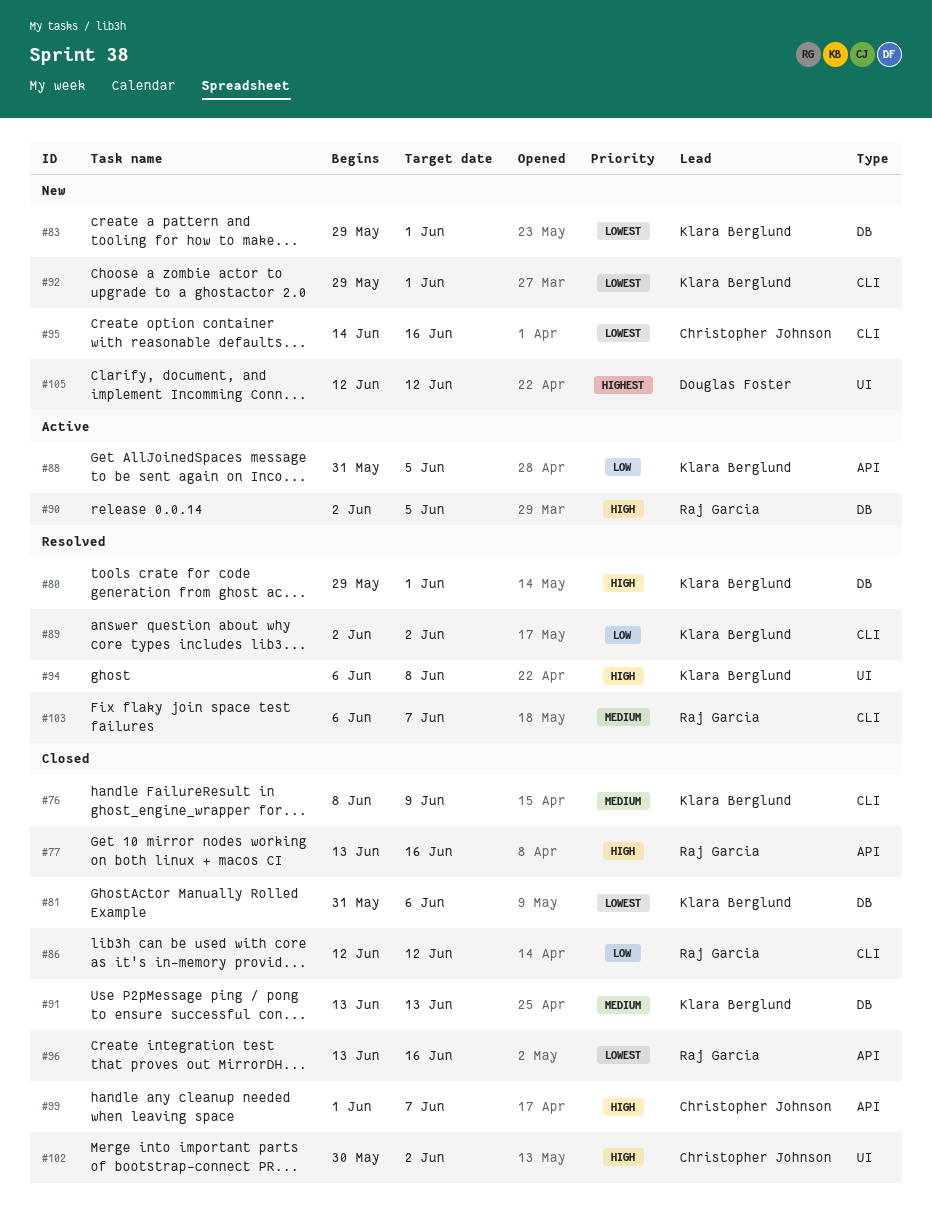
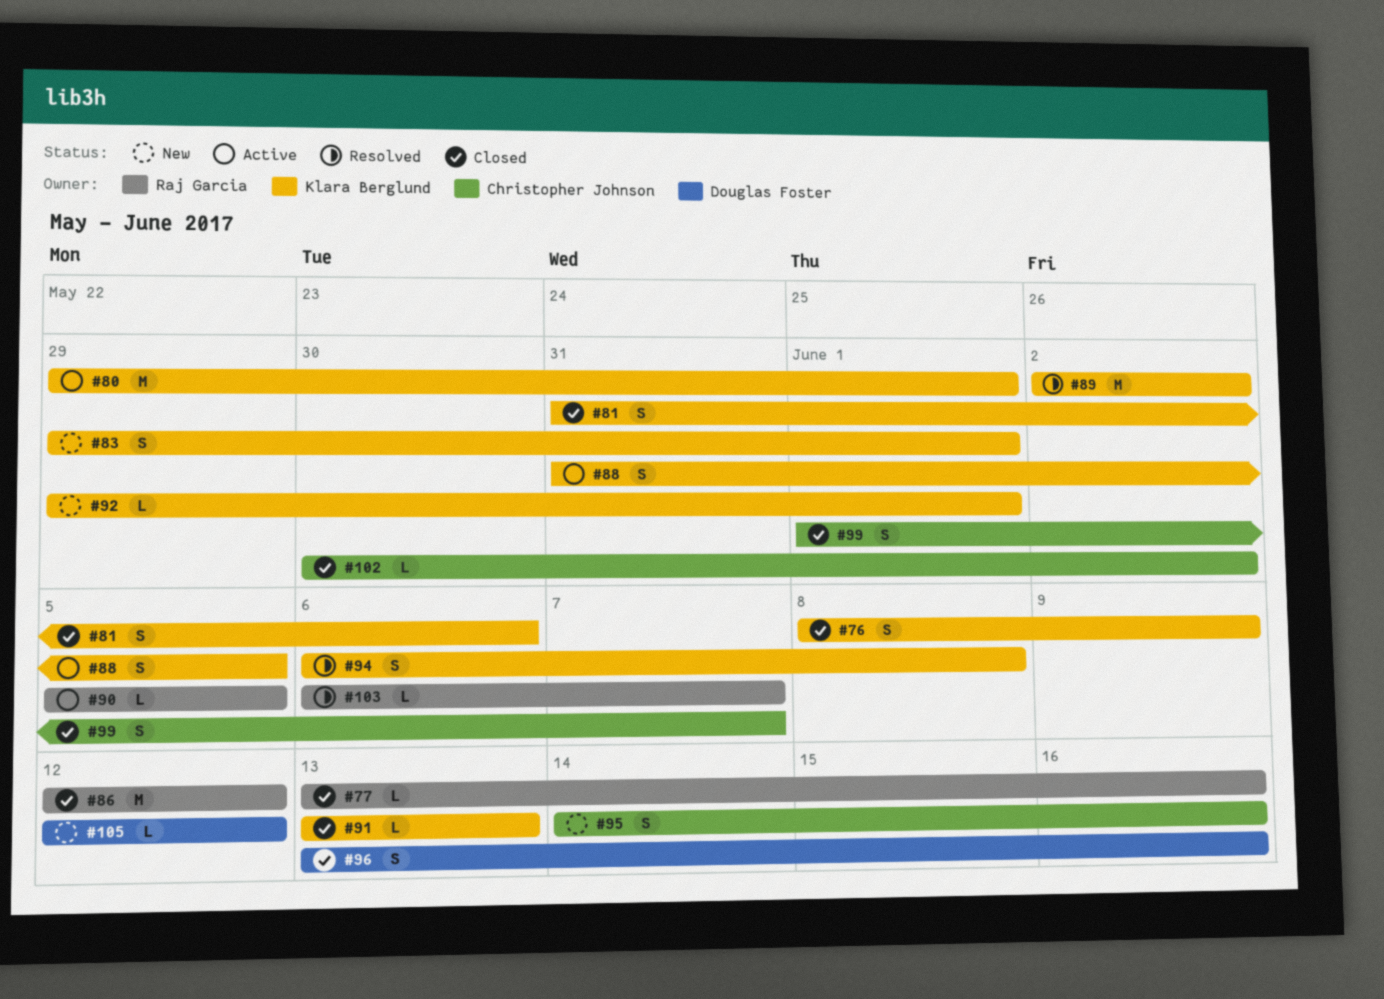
#80, status: Resolved -> Active
#90, start: Jun 2 -> Jun 5
#96, owner: Raj Garcia -> Douglas Foster

